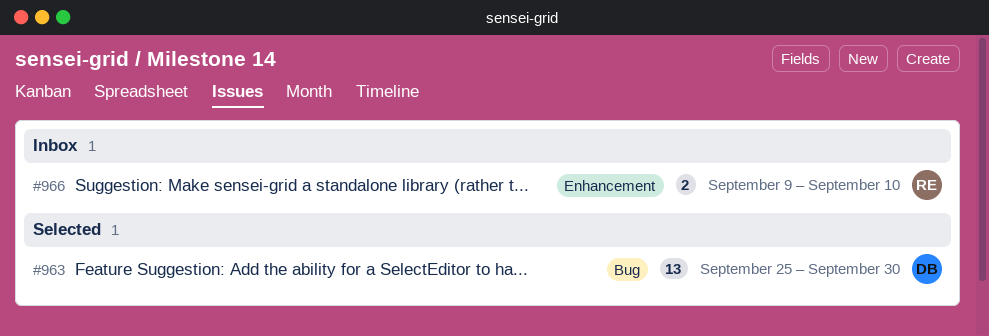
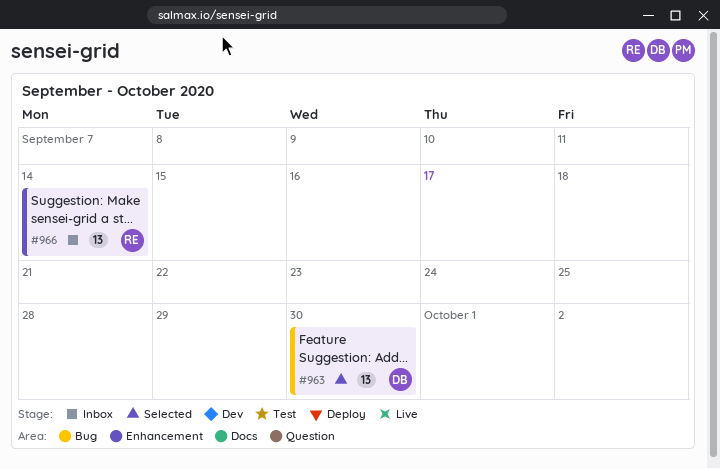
#966, estimate: 2 -> 13
#966, due: Sep 10 -> Sep 14

